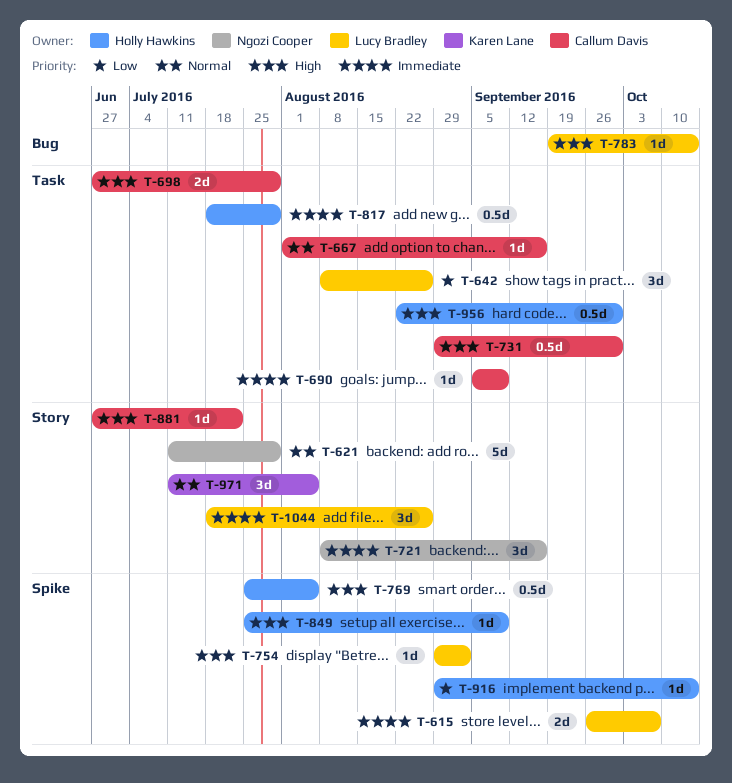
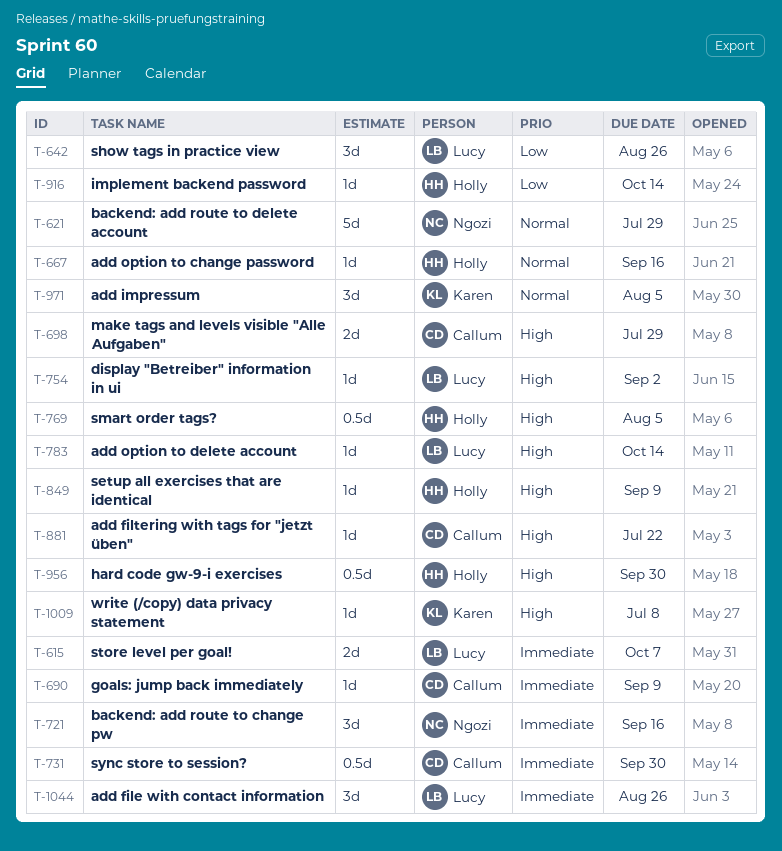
T-667, owner: Callum Davis -> Holly Hawkins
T-731, priority: High -> Immediate
T-817: present -> none
T-1009: none -> present

